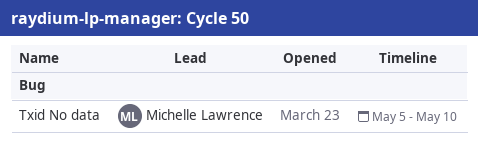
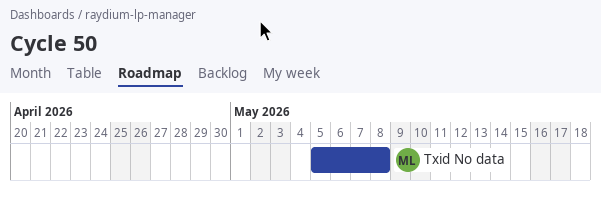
Txid No data, due: May 10 -> May 8

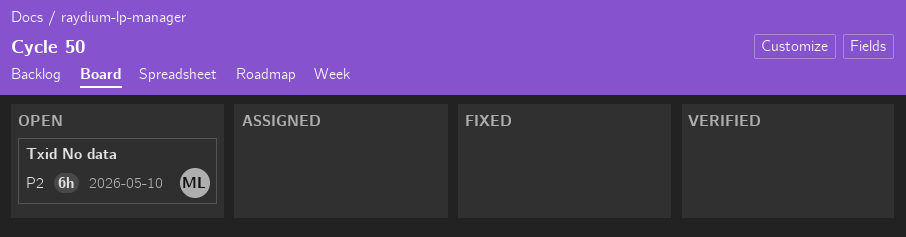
Txid No data, due: May 8 -> May 10

